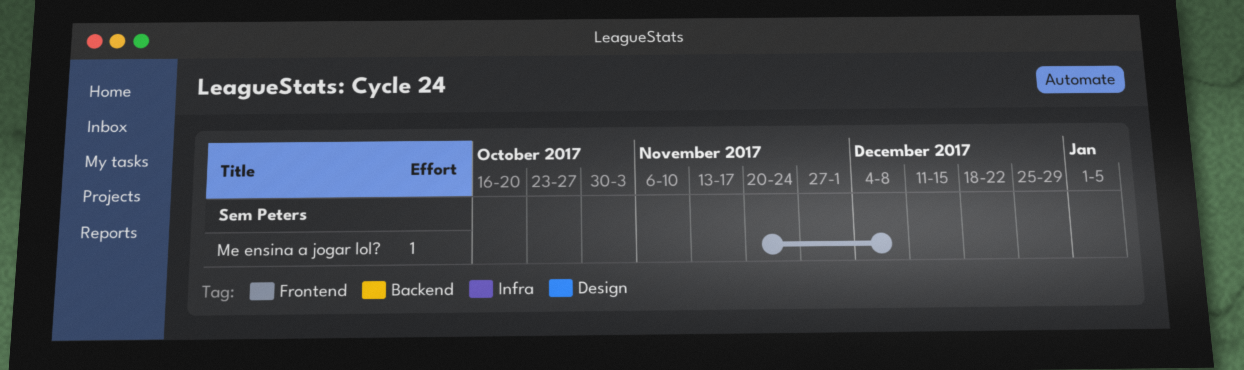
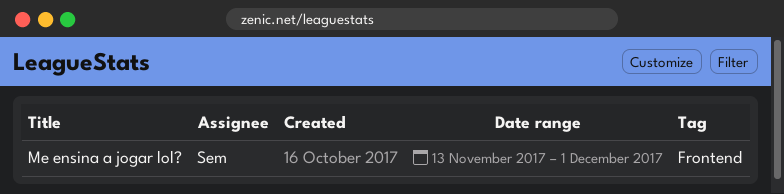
Me ensina a jogar lol?, start: Nov 20 -> Nov 13
Me ensina a jogar lol?, due: Dec 8 -> Dec 1

